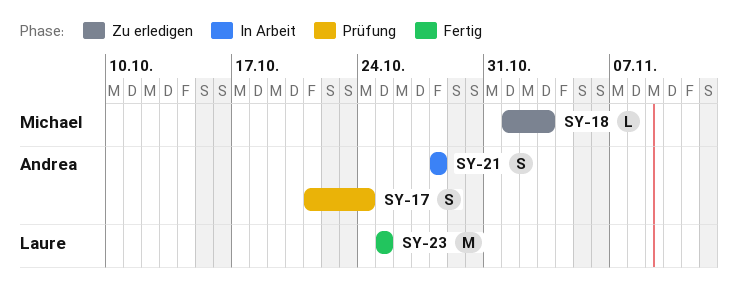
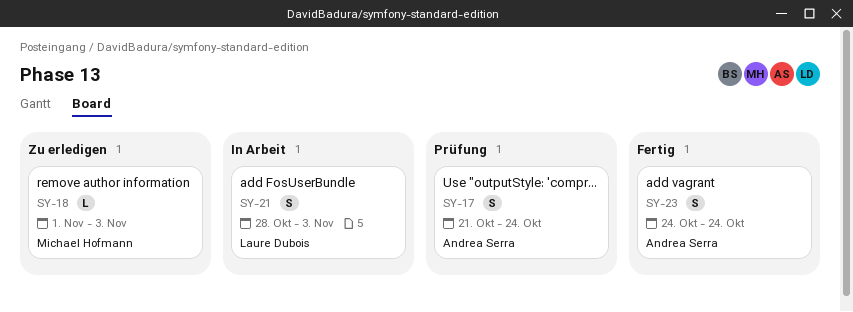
SY-21, owner: Andrea Serra -> Laure Dubois
SY-21, due: Oct 28 -> Nov 3
SY-23, owner: Laure Dubois -> Andrea Serra
SY-23, estimate: M -> S
SY-23, start: Oct 25 -> Oct 24
SY-23, due: Oct 25 -> Oct 24

